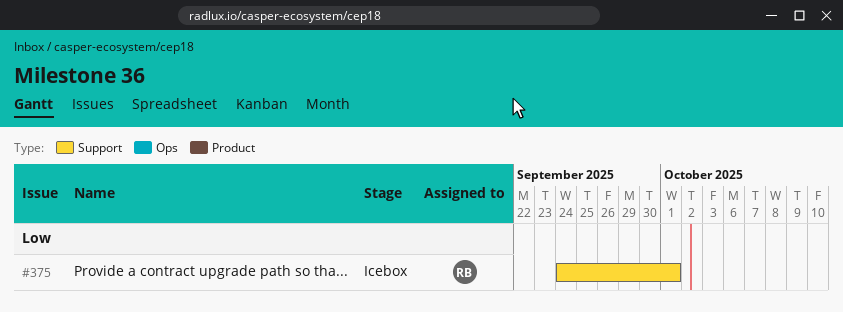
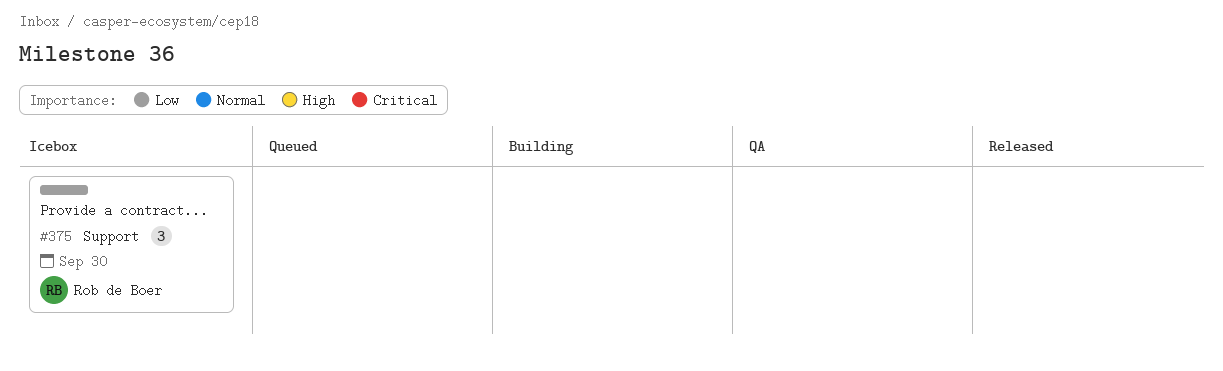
#375, due: Oct 1 -> Sep 30

